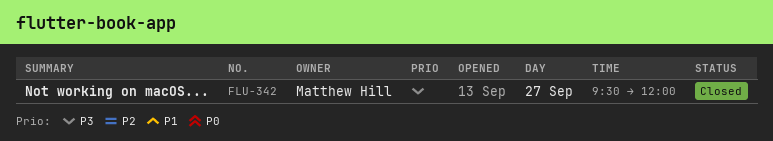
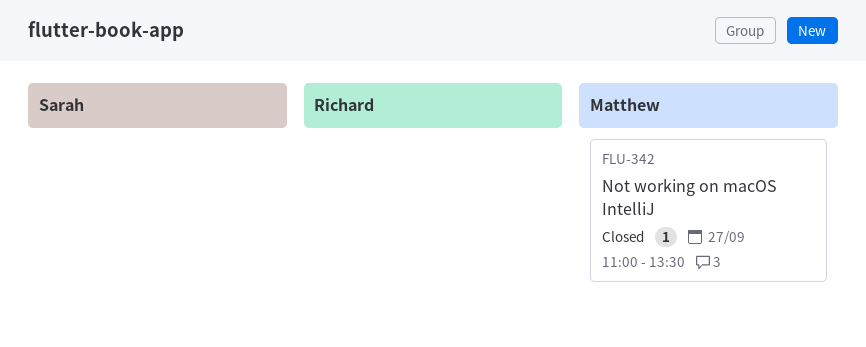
FLU-342, begins: 09:30 -> 11:00
FLU-342, ends: 12:00 -> 13:30

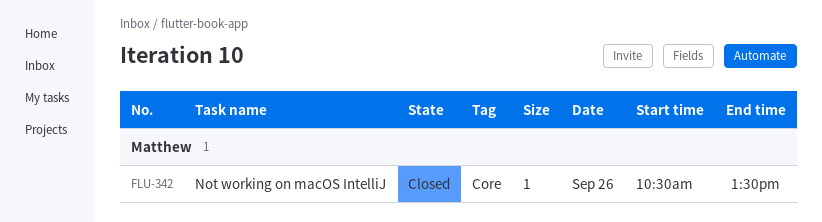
FLU-342, day: Sep 27 -> Sep 26
FLU-342, begins: 11:00 -> 10:30

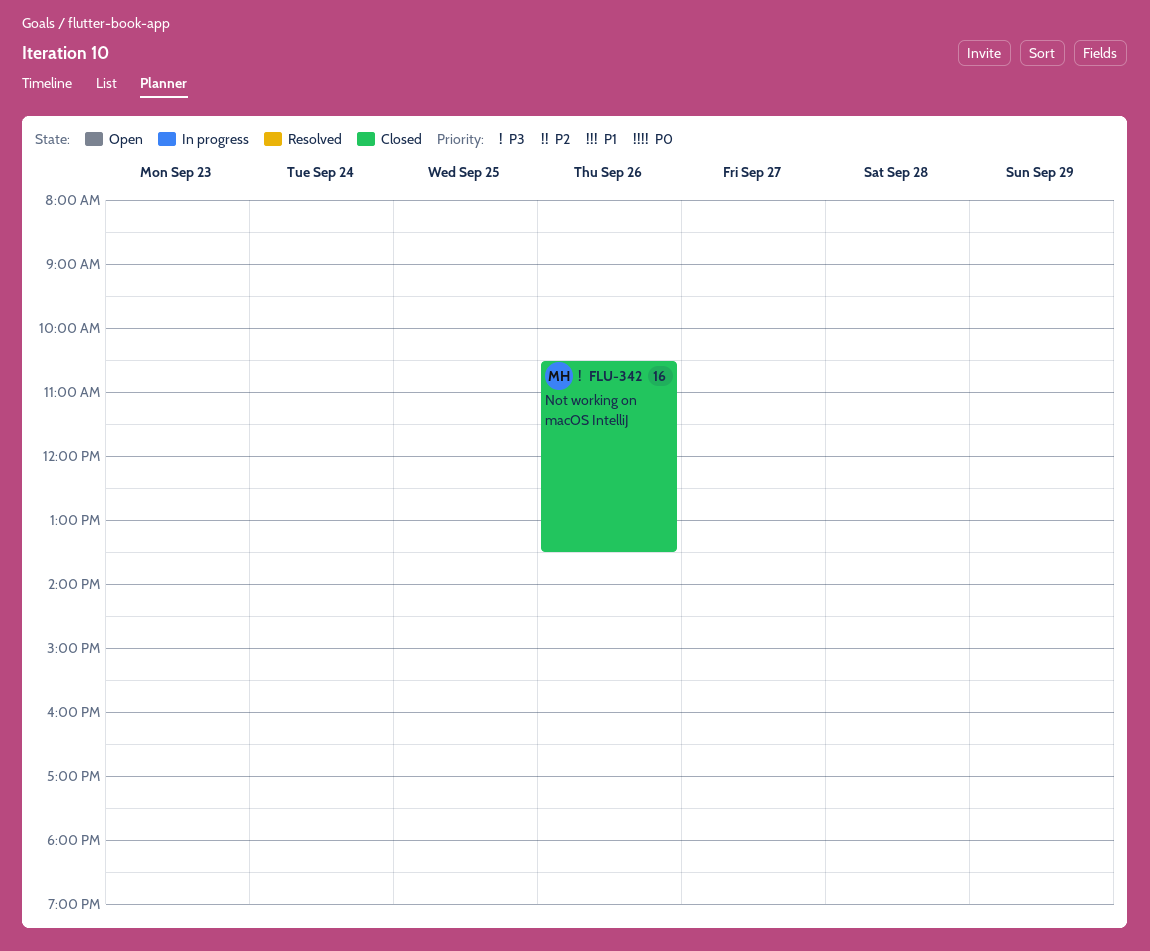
FLU-342, estimate: 1 -> 16

